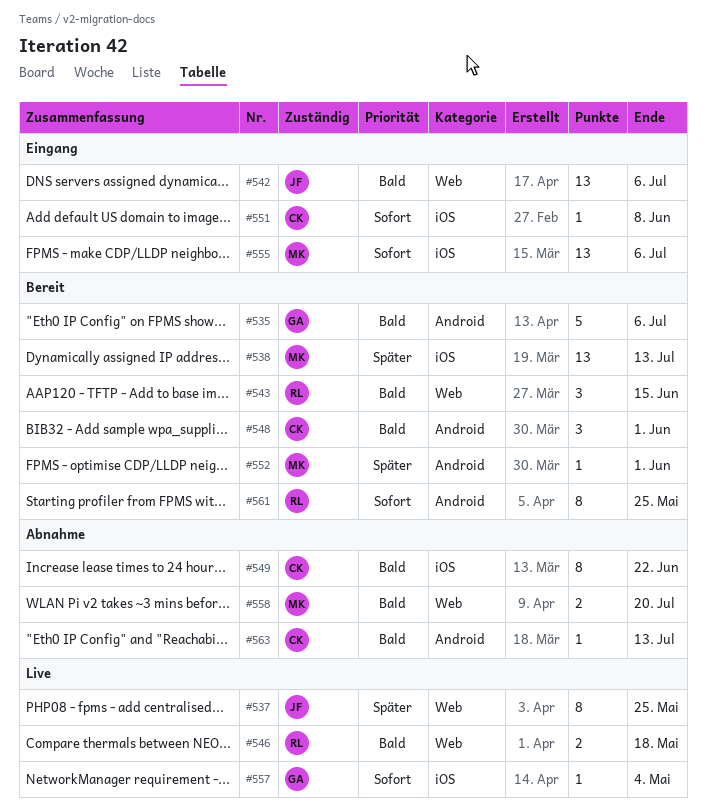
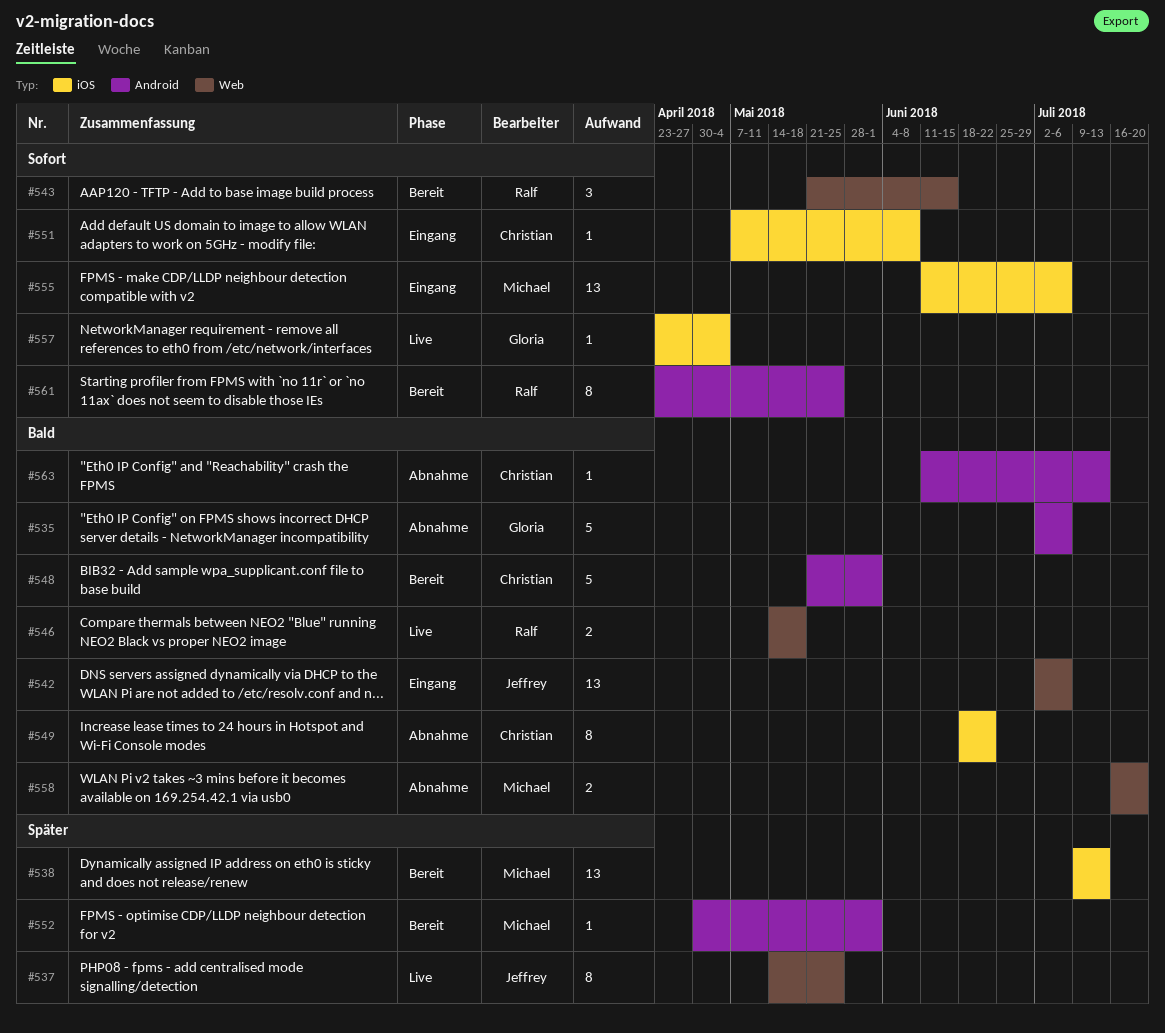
#535, status: Bereit -> Abnahme
#543, priority: Bald -> Sofort
#548, estimate: 3 -> 5

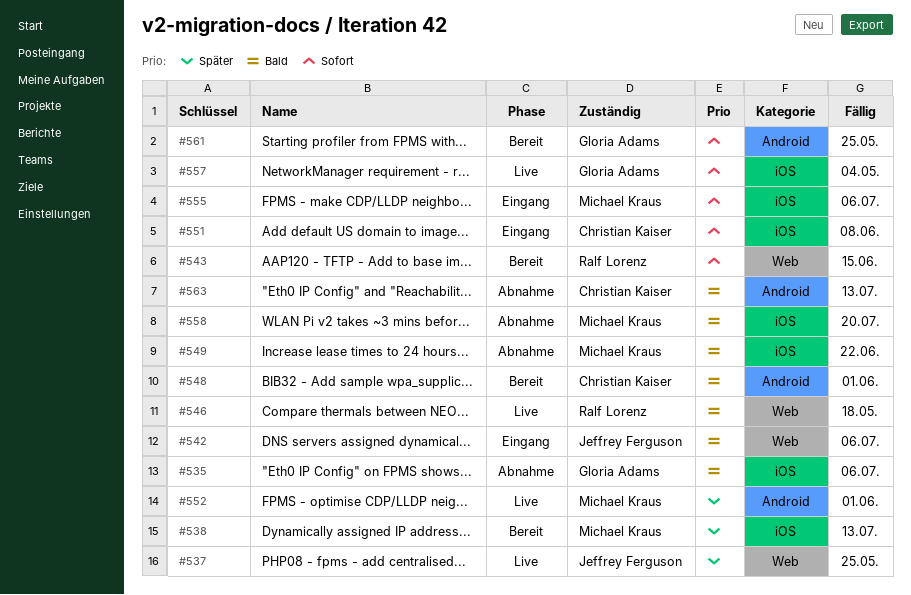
#535, label: Android -> iOS
#549, owner: Christian Kaiser -> Michael Kraus
#552, status: Bereit -> Live
#558, label: Web -> iOS
#561, owner: Ralf Lorenz -> Gloria Adams

